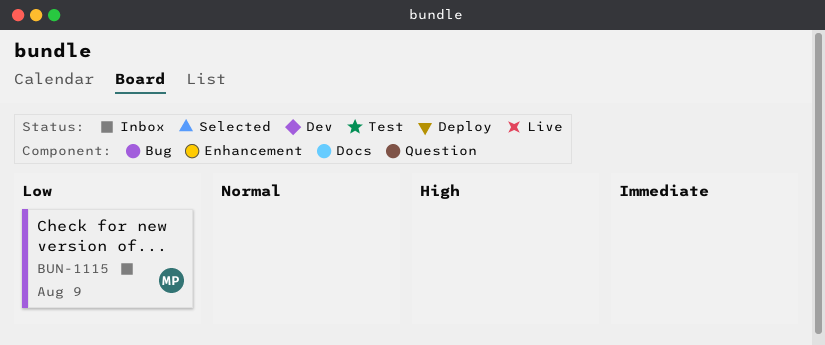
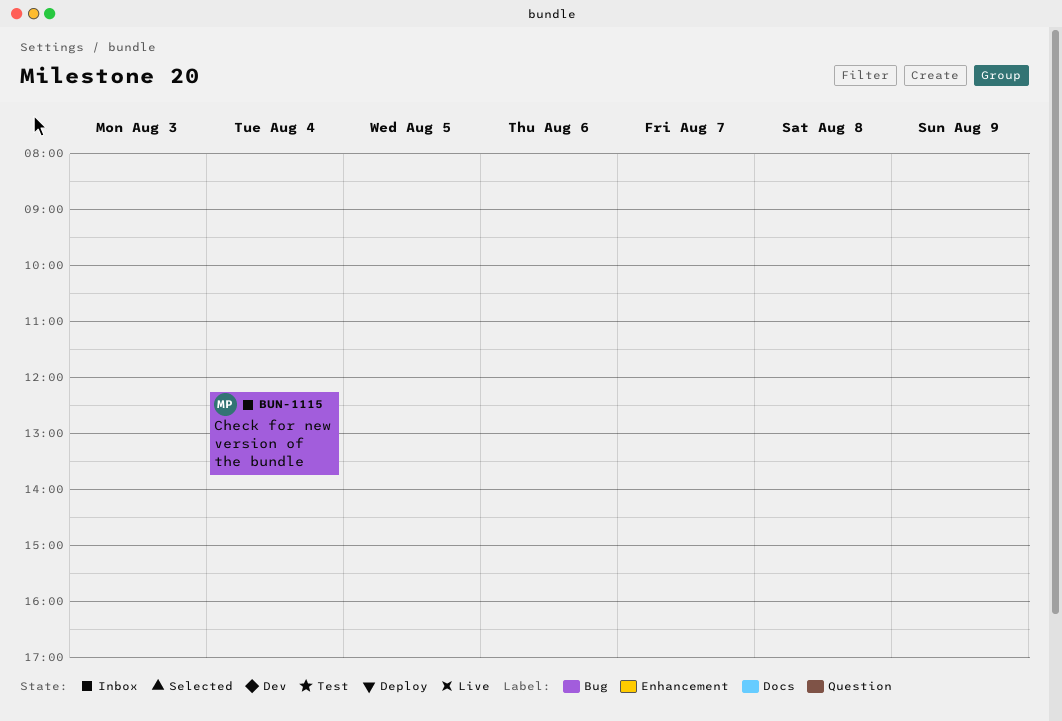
BUN-1115, day: Aug 9 -> Aug 4

